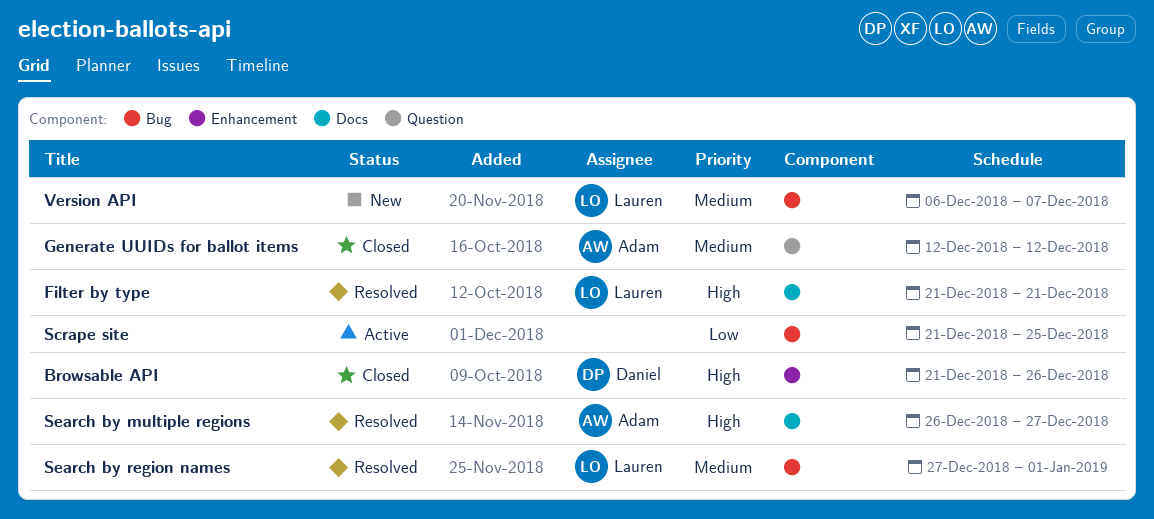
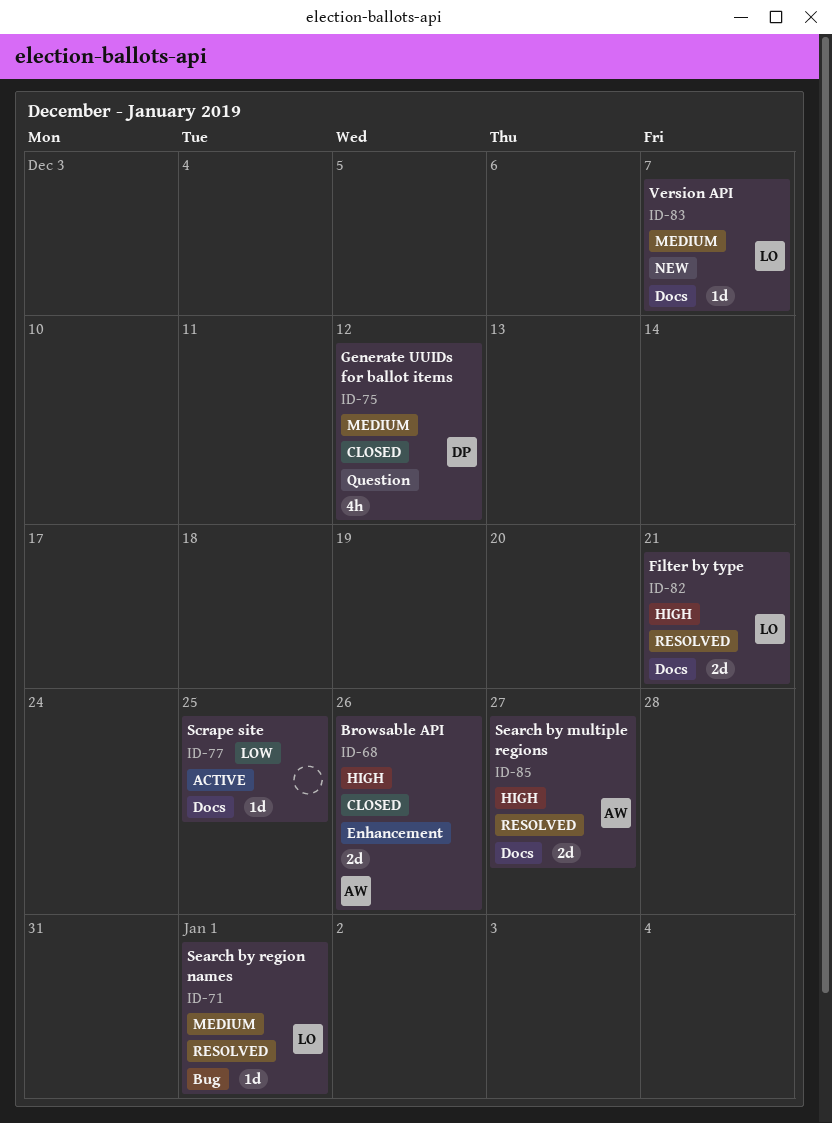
Browsable API, owner: Daniel -> Adam
Generate UUIDs for ballot items, owner: Adam -> Daniel
Scrape site, label: Bug -> Docs
Version API, label: Bug -> Docs

